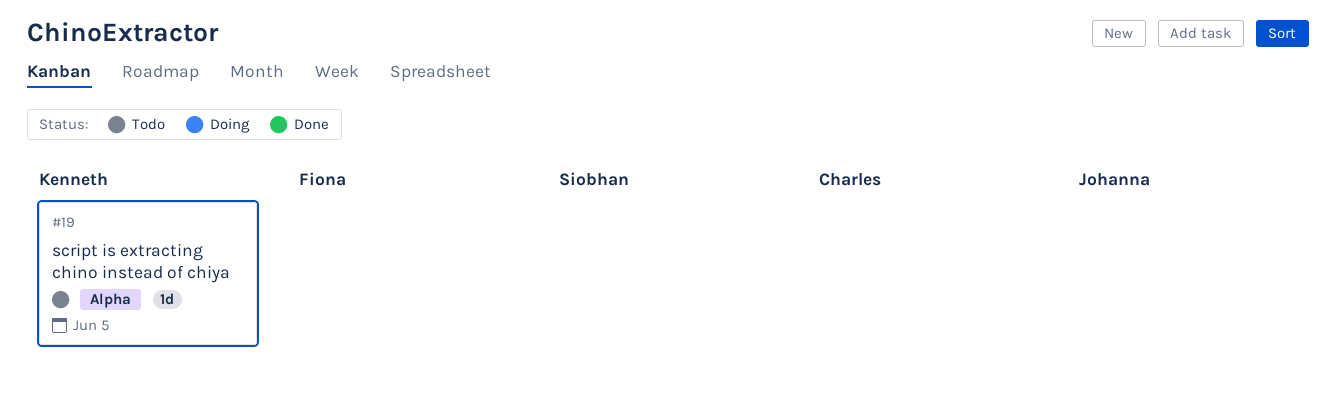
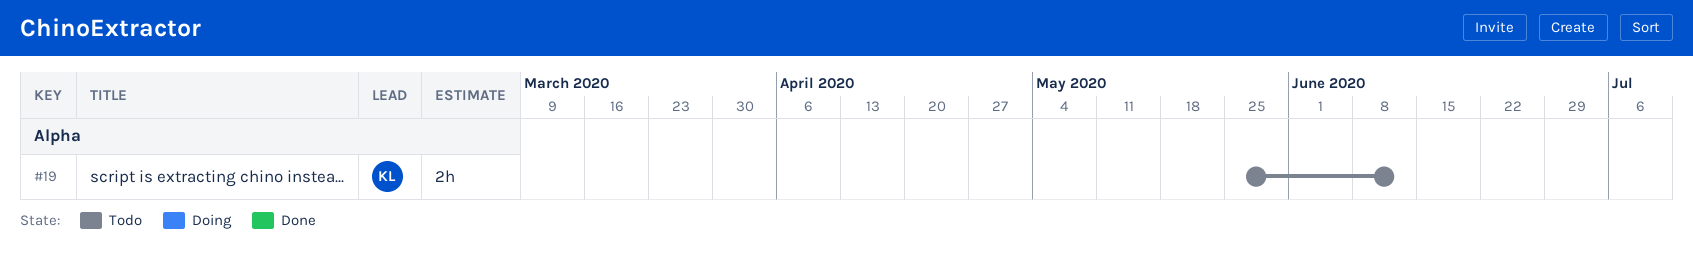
#19, estimate: 1d -> 2h
#19, due: Jun 5 -> Jun 12

